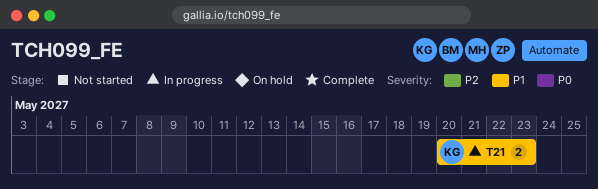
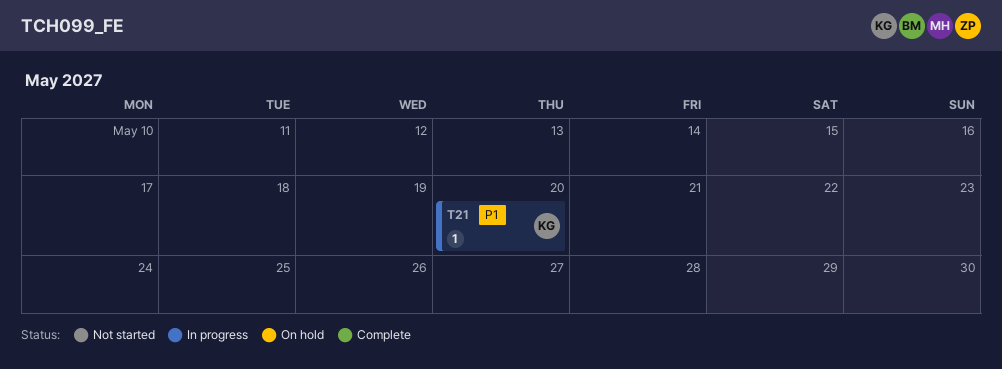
T21, estimate: 2 -> 1
T21, due: May 23 -> May 20

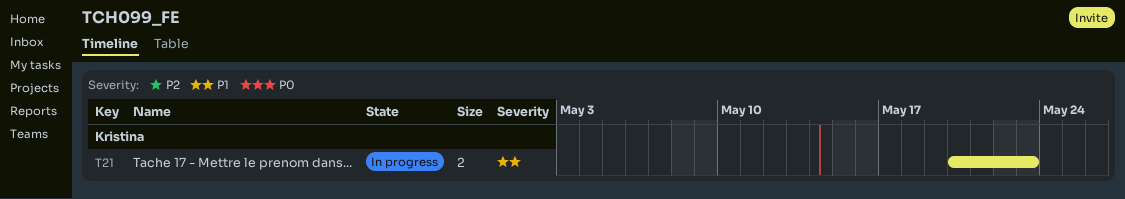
T21, estimate: 1 -> 2
T21, due: May 20 -> May 23

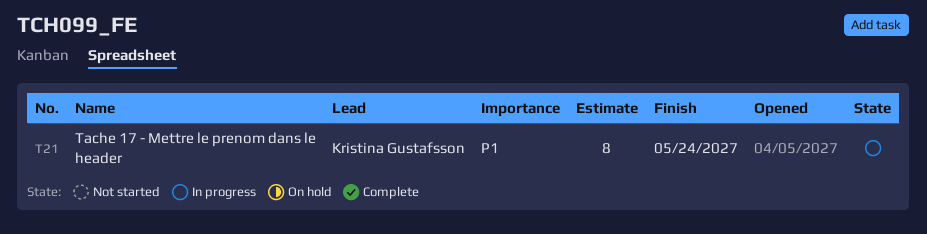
T21, estimate: 2 -> 8
T21, due: May 23 -> May 24

